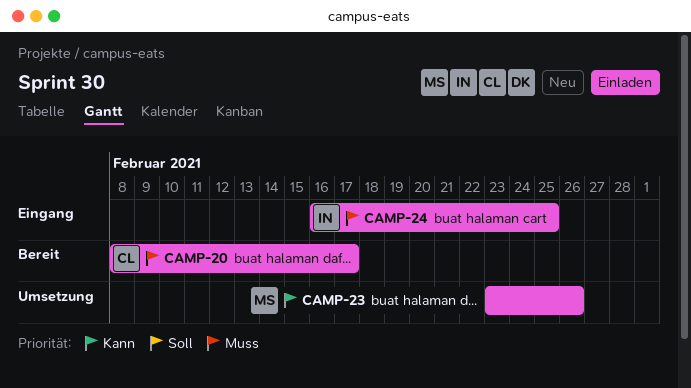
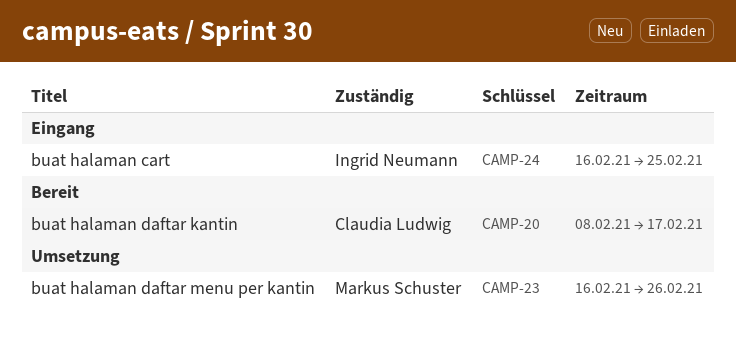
CAMP-23, start: Feb 23 -> Feb 16

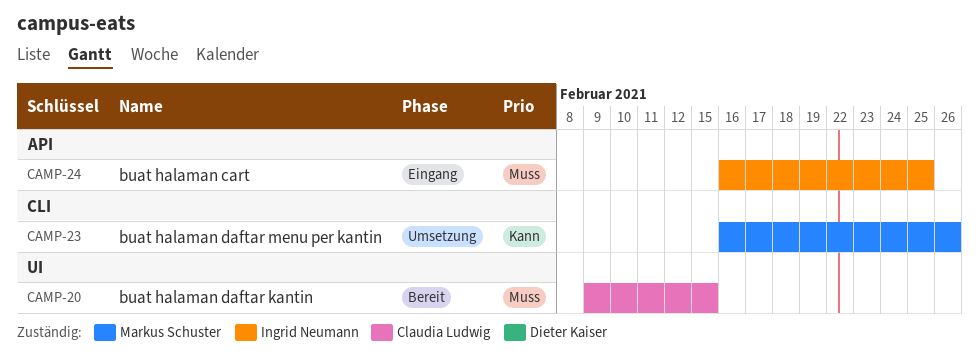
CAMP-20, start: Feb 8 -> Feb 9
CAMP-20, due: Feb 17 -> Feb 15

